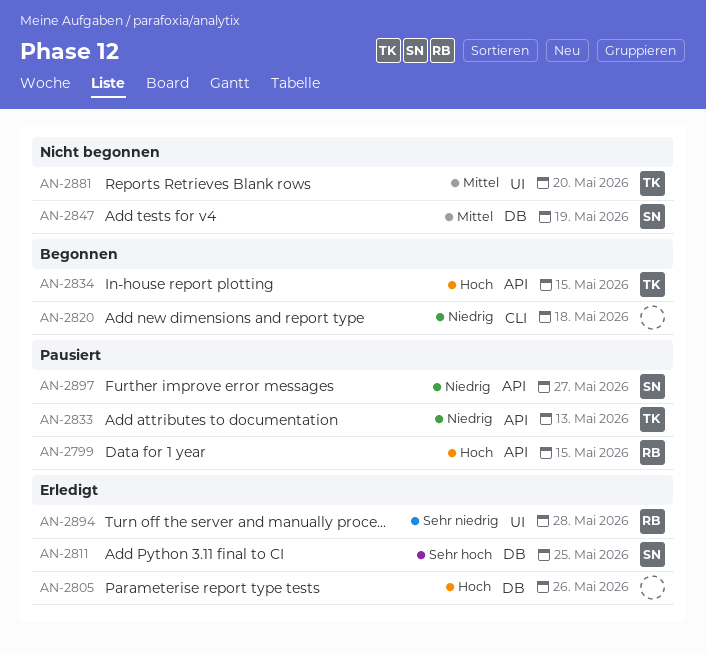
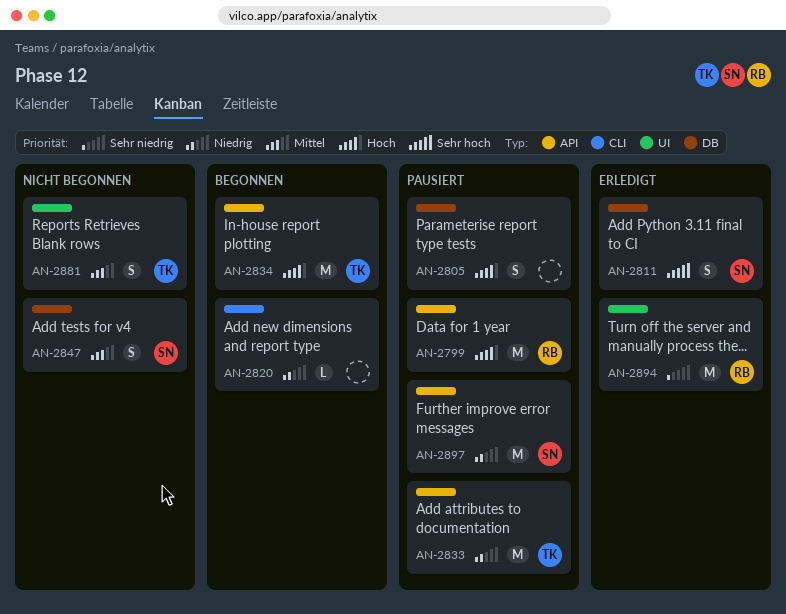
AN-2805, status: Erledigt -> Pausiert

